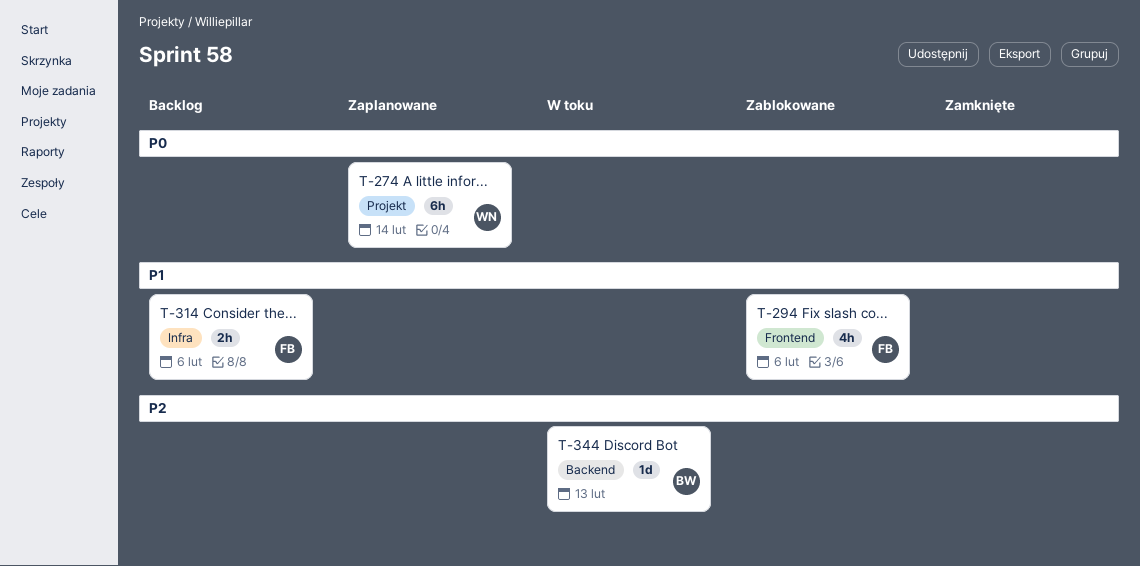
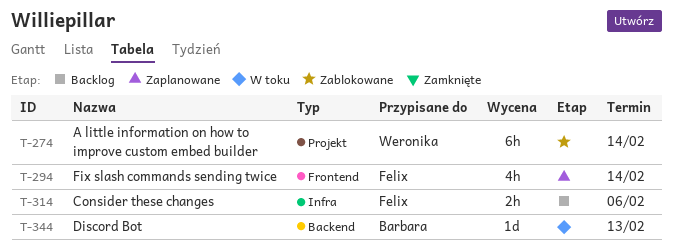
T-274, status: Zaplanowane -> Zablokowane
T-294, status: Zablokowane -> Zaplanowane
T-294, due: Feb 6 -> Feb 14

